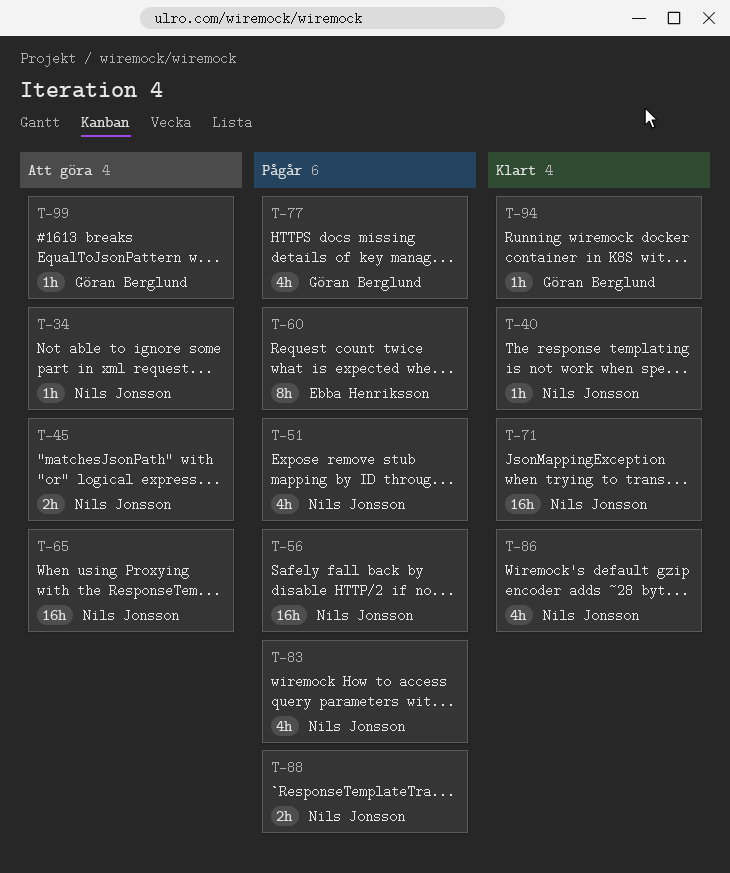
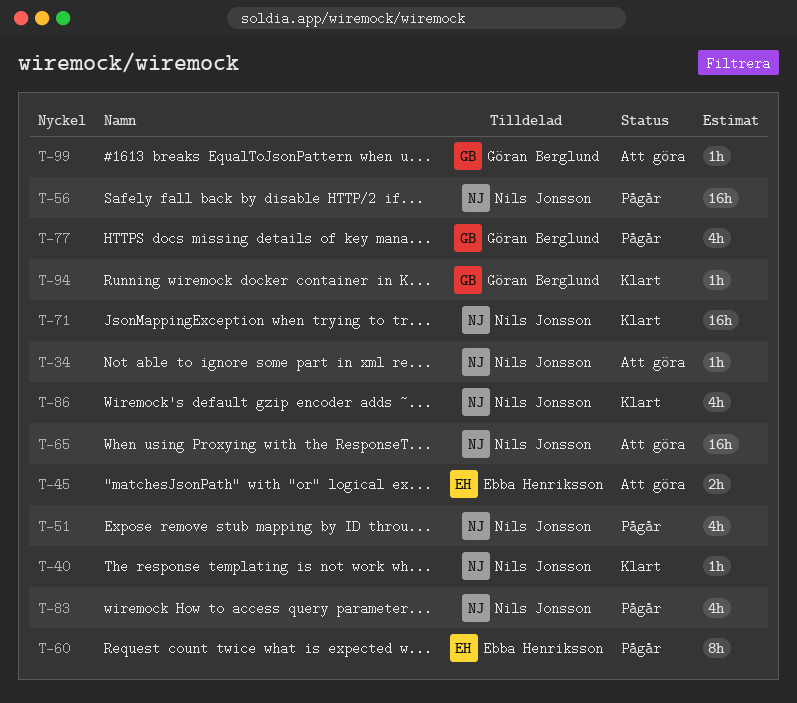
T-45, owner: Nils Jonsson -> Ebba Henriksson
T-88: present -> none

